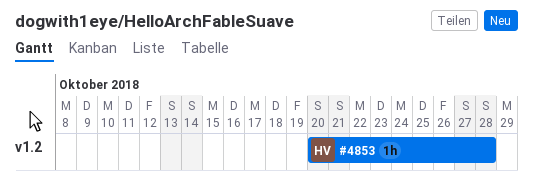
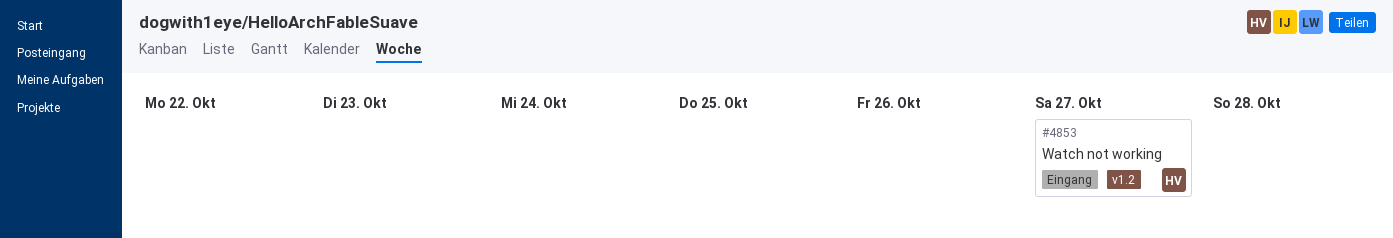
#4853, due: Oct 28 -> Oct 27

